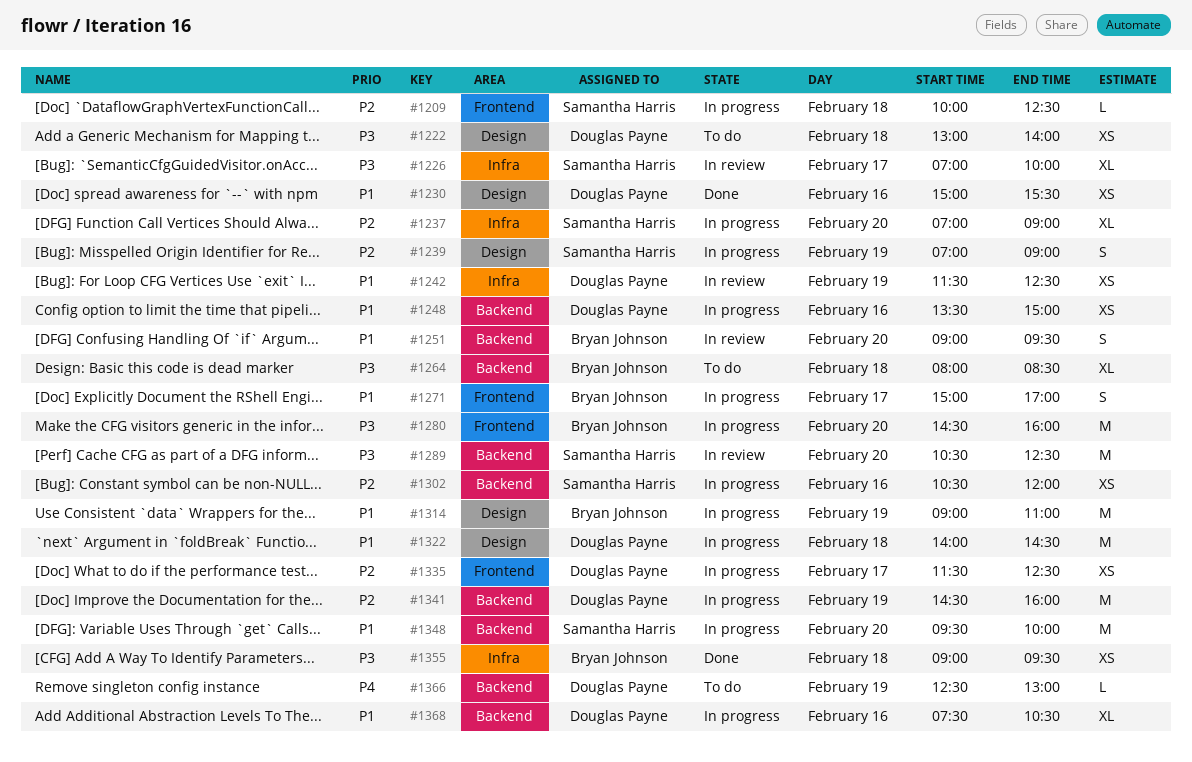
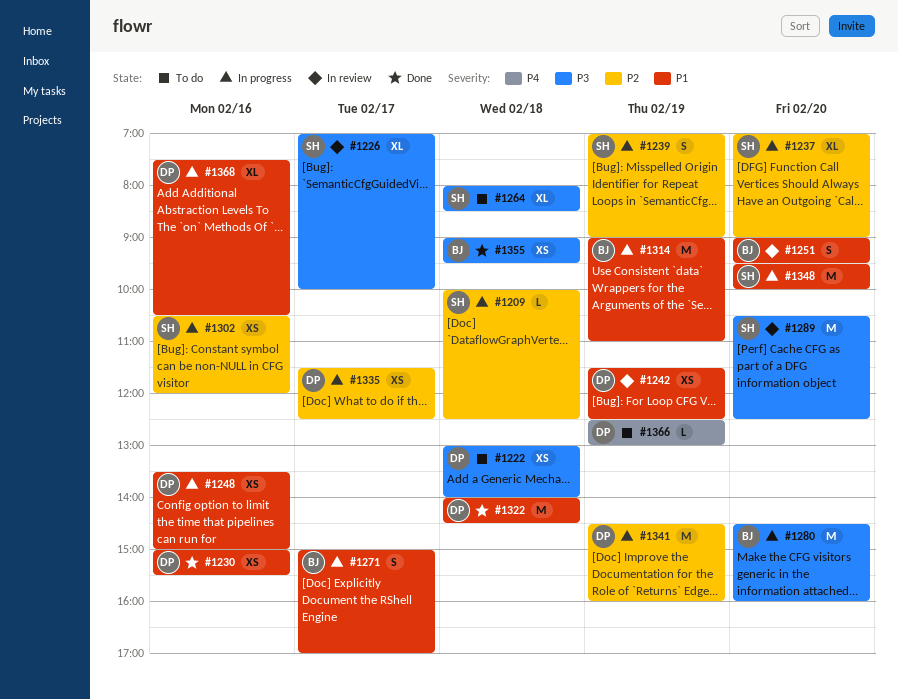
#1264, owner: Bryan Johnson -> Samantha Harris
#1322, status: In progress -> Done

